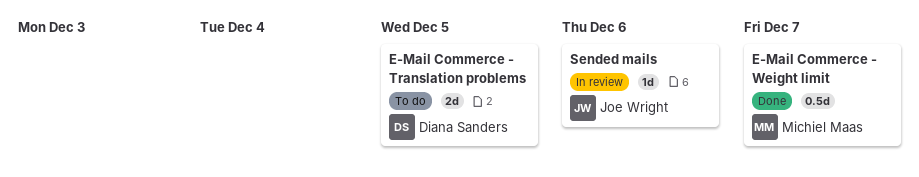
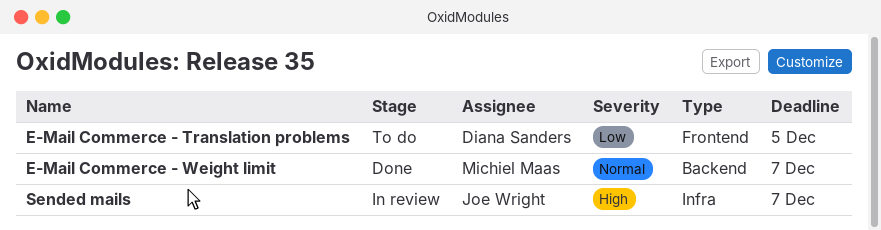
Sended mails, due: Dec 6 -> Dec 7

